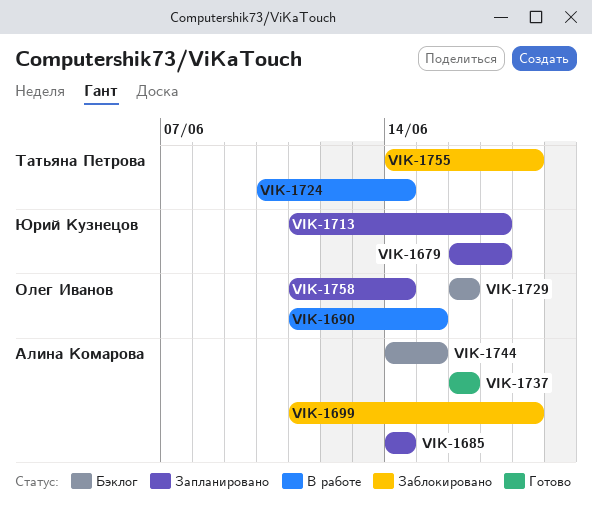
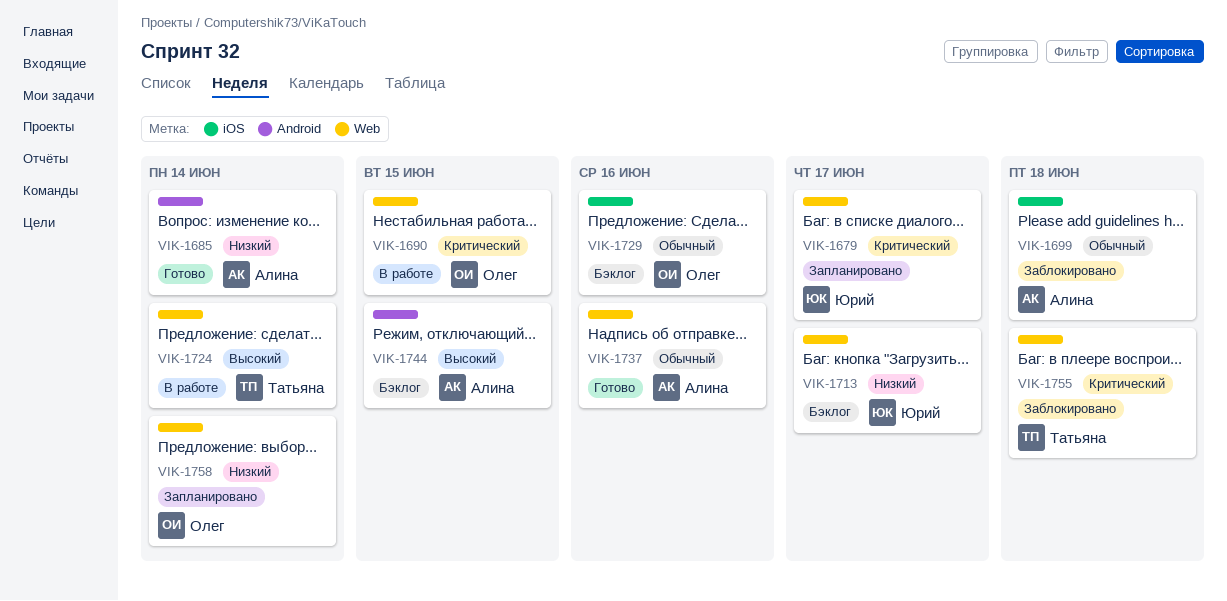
VIK-1685, status: Запланировано -> Готово
VIK-1713, status: Запланировано -> Бэклог

